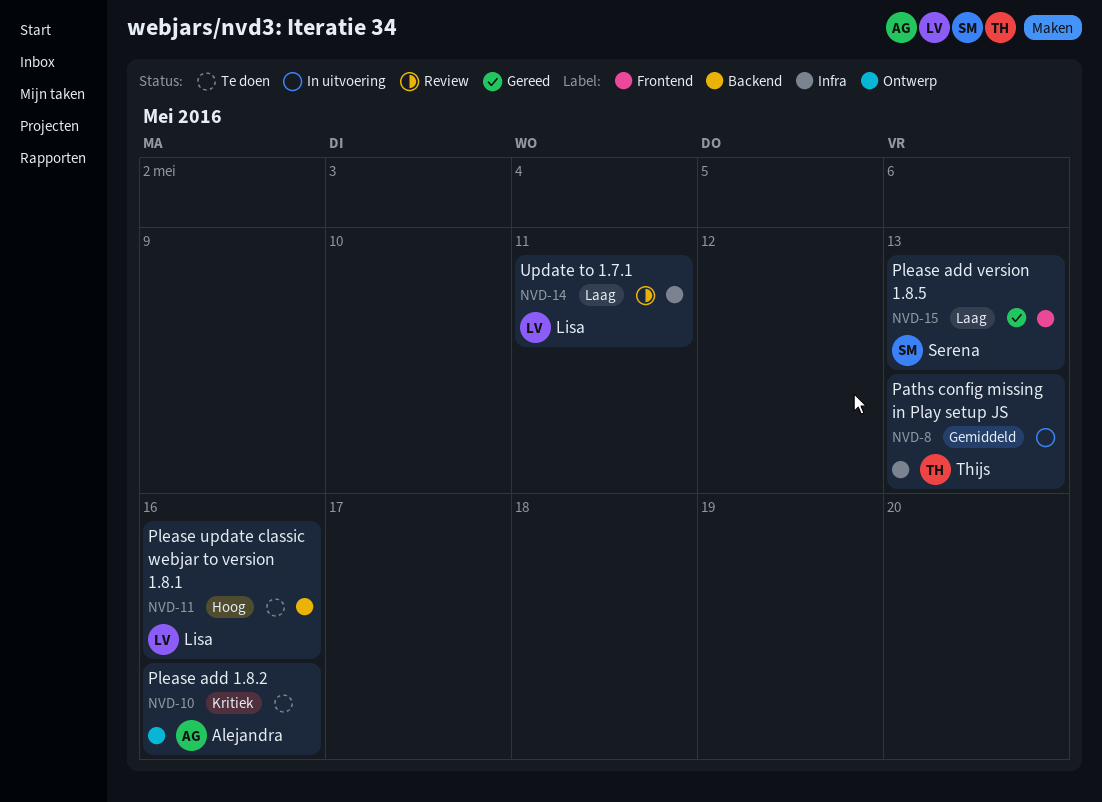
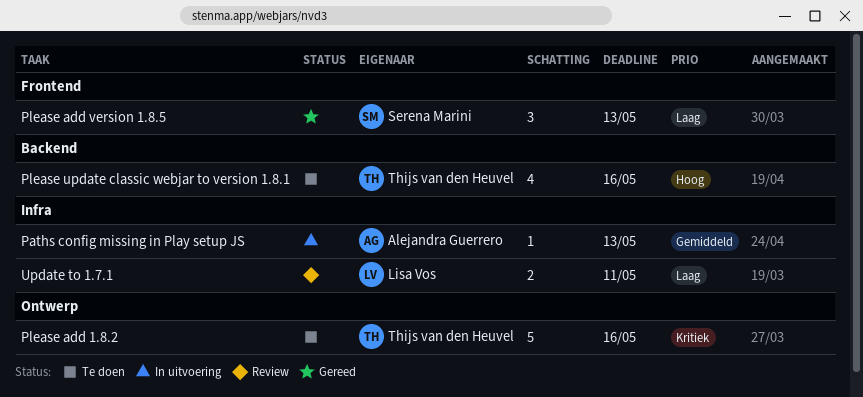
Paths config missing in Play setup JS, owner: Thijs van den Heuvel -> Alejandra Guerrero
Please add 1.8.2, owner: Alejandra Guerrero -> Thijs van den Heuvel
Please update classic webjar to version 1.8.1, owner: Lisa Vos -> Thijs van den Heuvel

